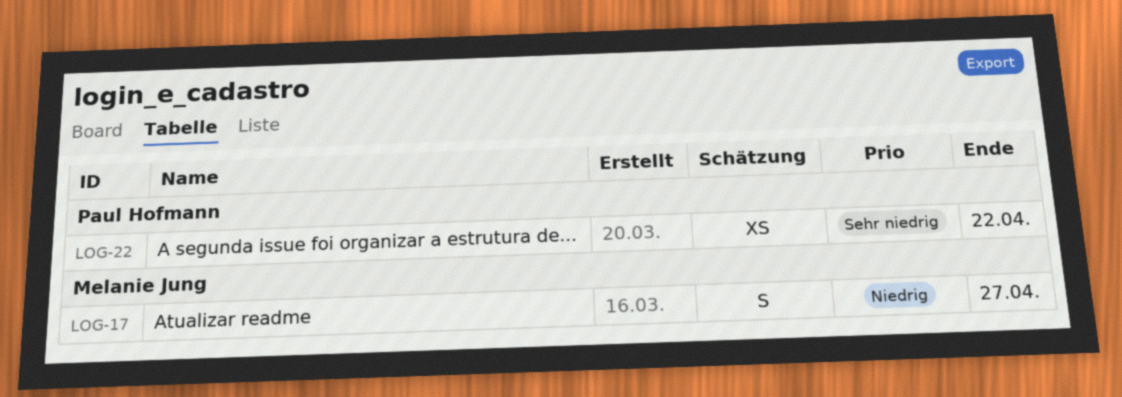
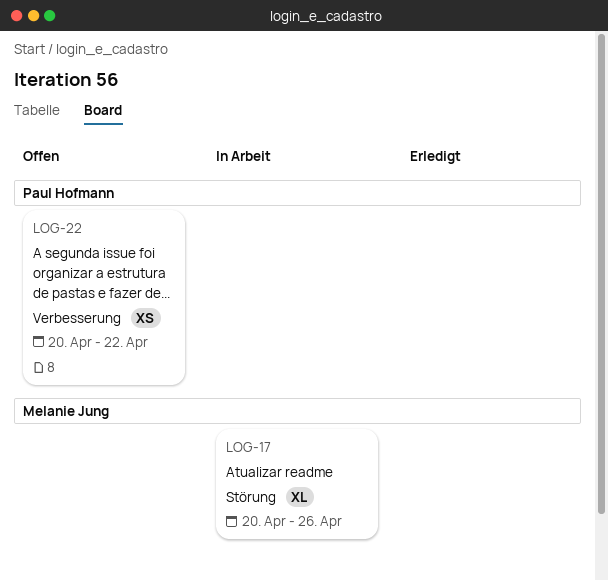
LOG-17, estimate: S -> XL
LOG-17, due: Apr 27 -> Apr 26

